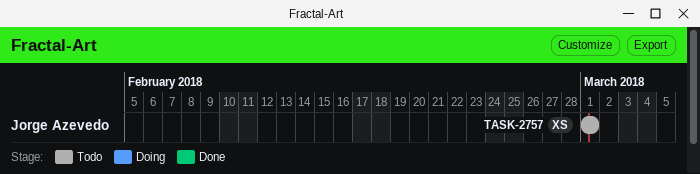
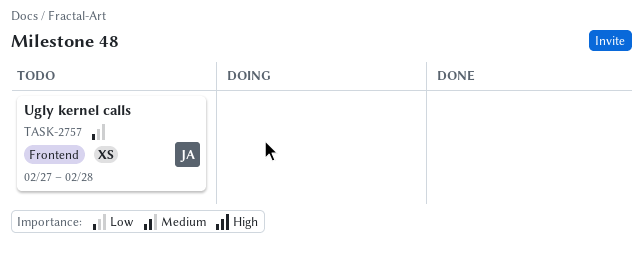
TASK-2757, start: Mar 1 -> Feb 27
TASK-2757, due: Mar 1 -> Feb 28

